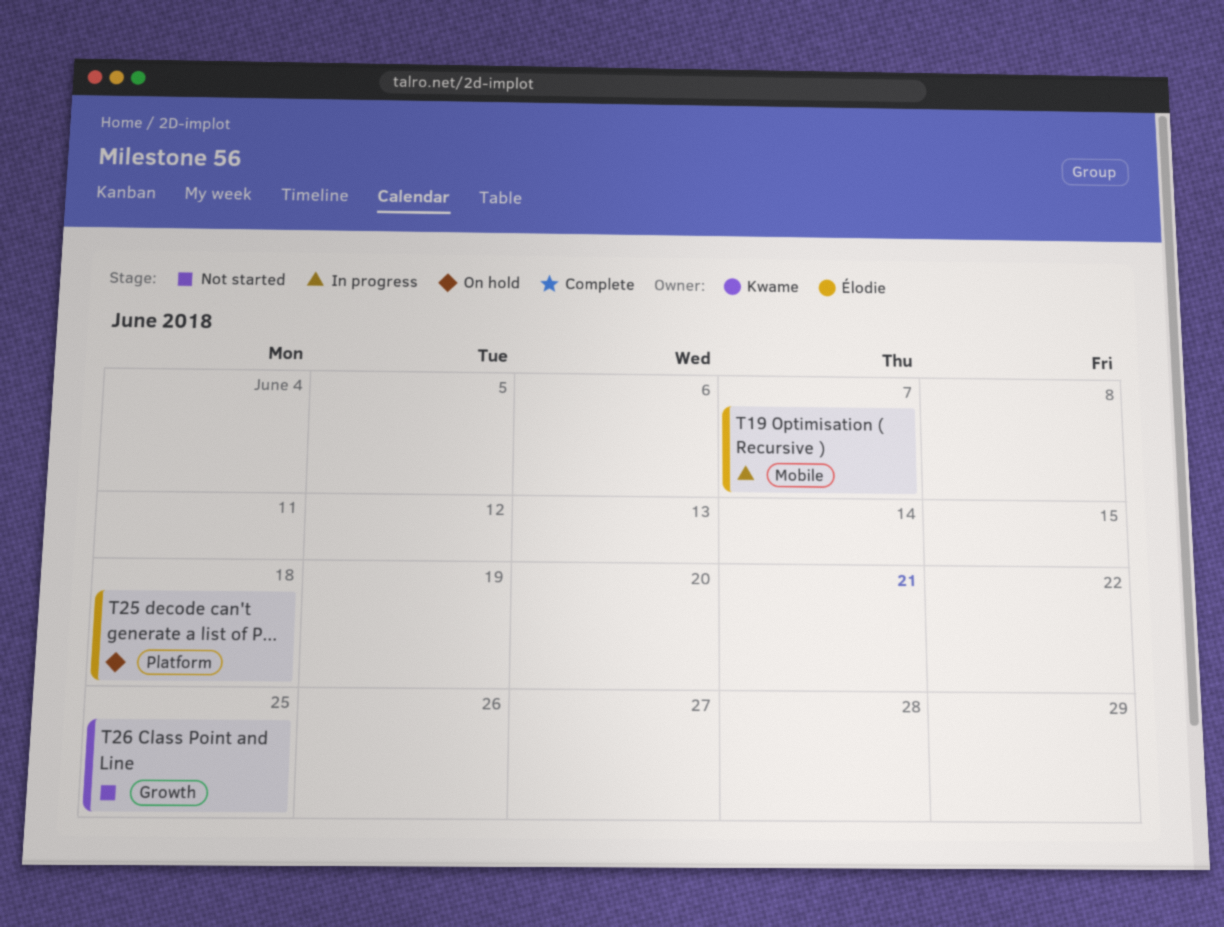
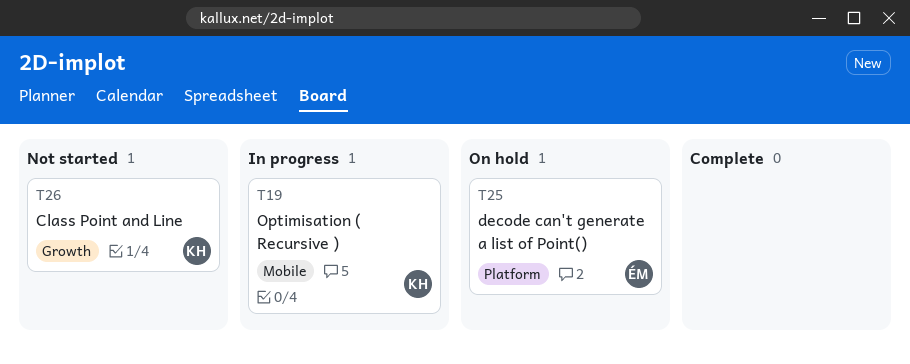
T19, owner: Élodie -> Kwame

